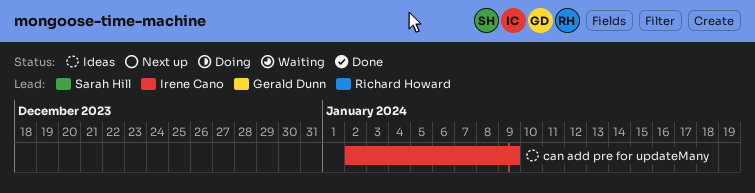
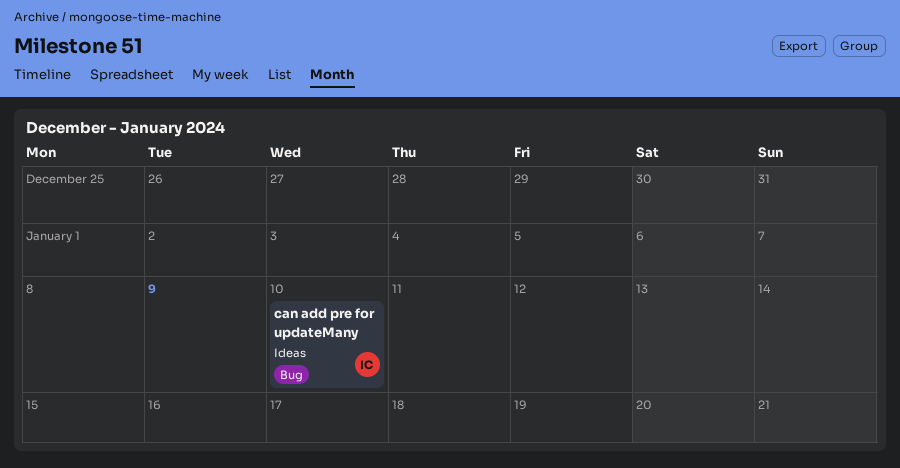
can add pre for updateMany, due: Jan 9 -> Jan 10

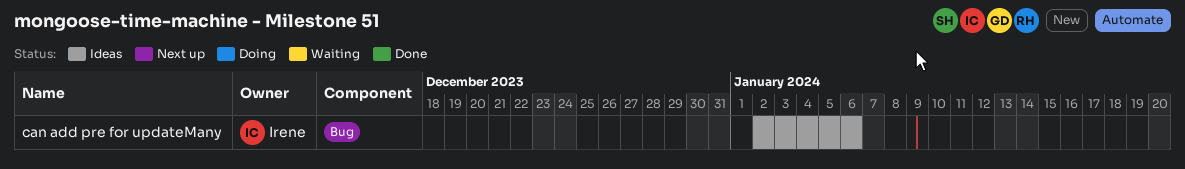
can add pre for updateMany, due: Jan 10 -> Jan 6

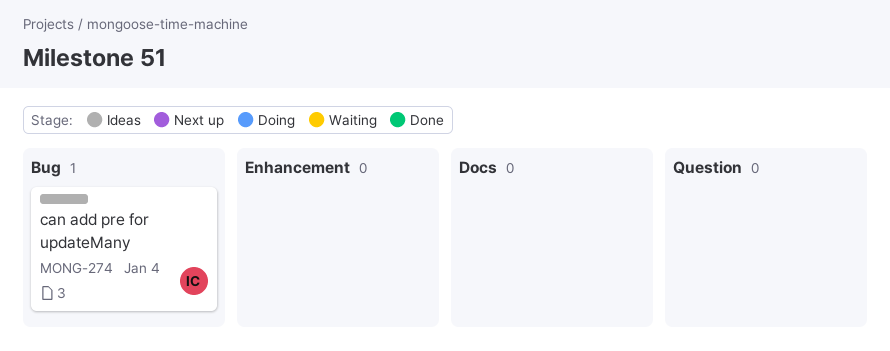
can add pre for updateMany, due: Jan 6 -> Jan 4

